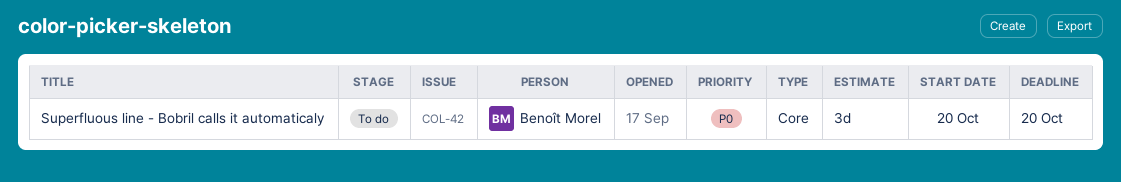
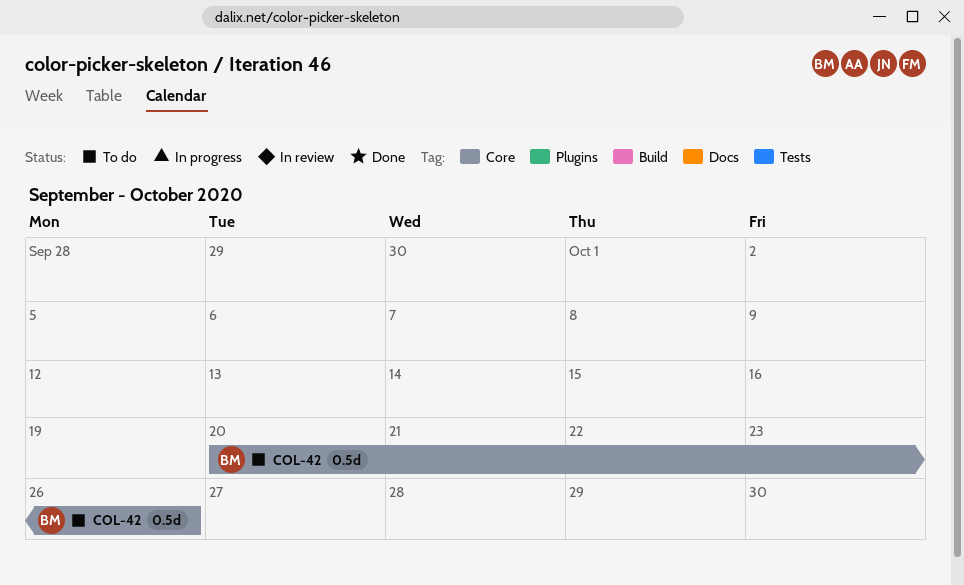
COL-42, estimate: 3d -> 0.5d
COL-42, due: Oct 20 -> Oct 26

